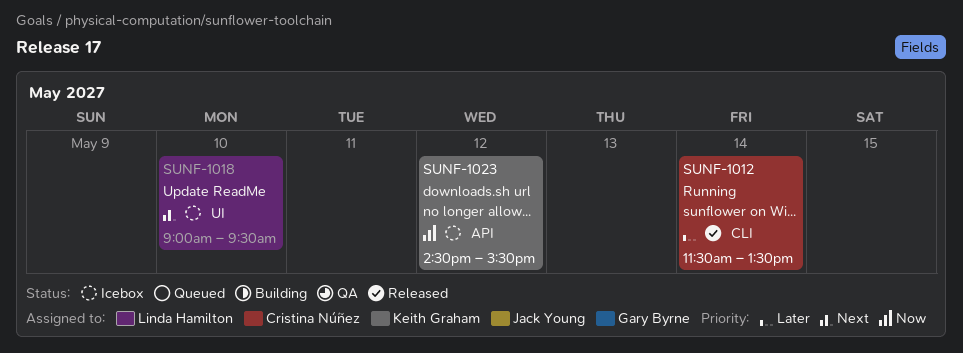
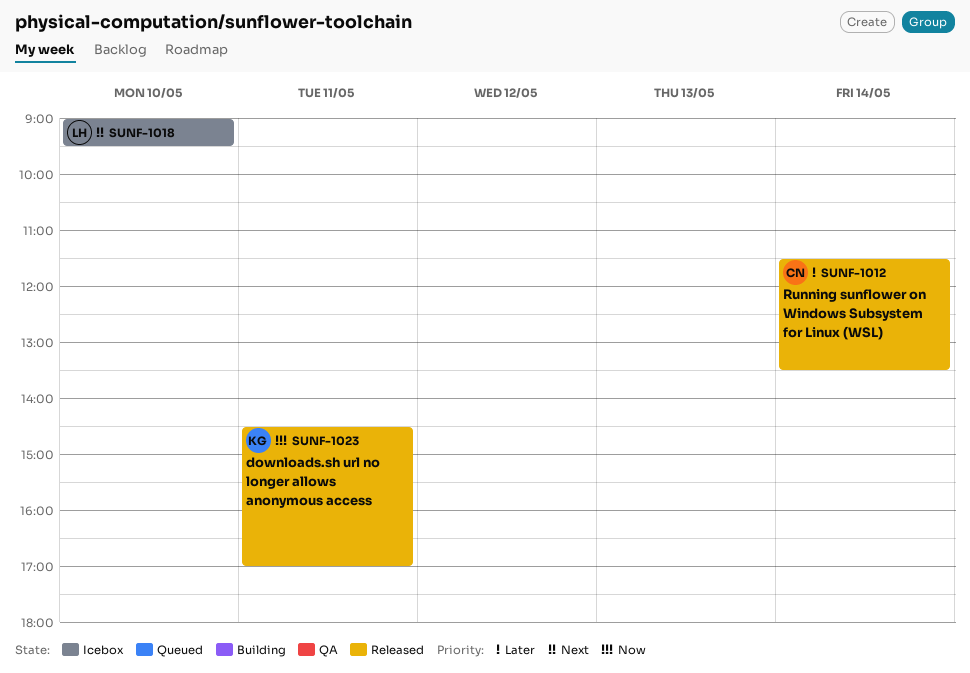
SUNF-1023, status: Icebox -> Released
SUNF-1023, day: May 12 -> May 11
SUNF-1023, ends: 15:30 -> 17:00

